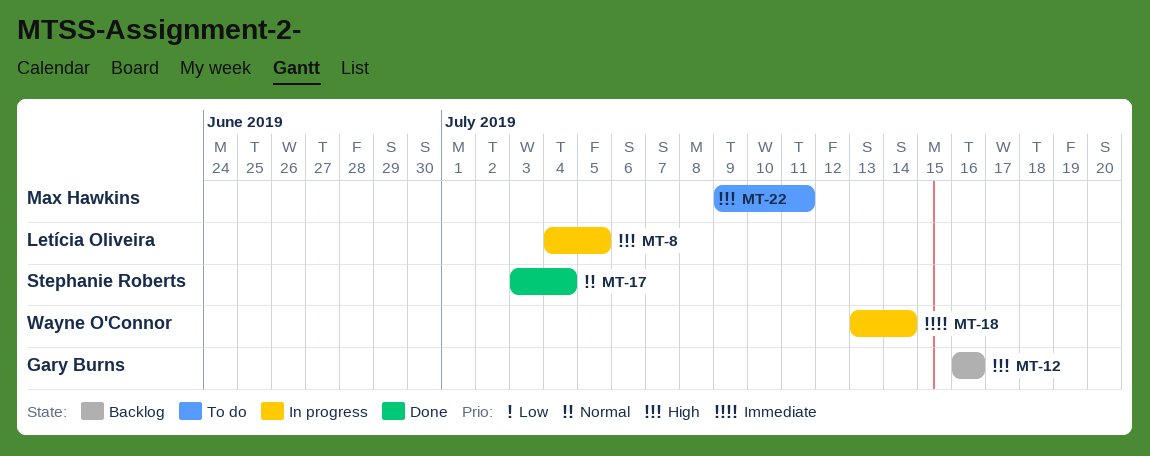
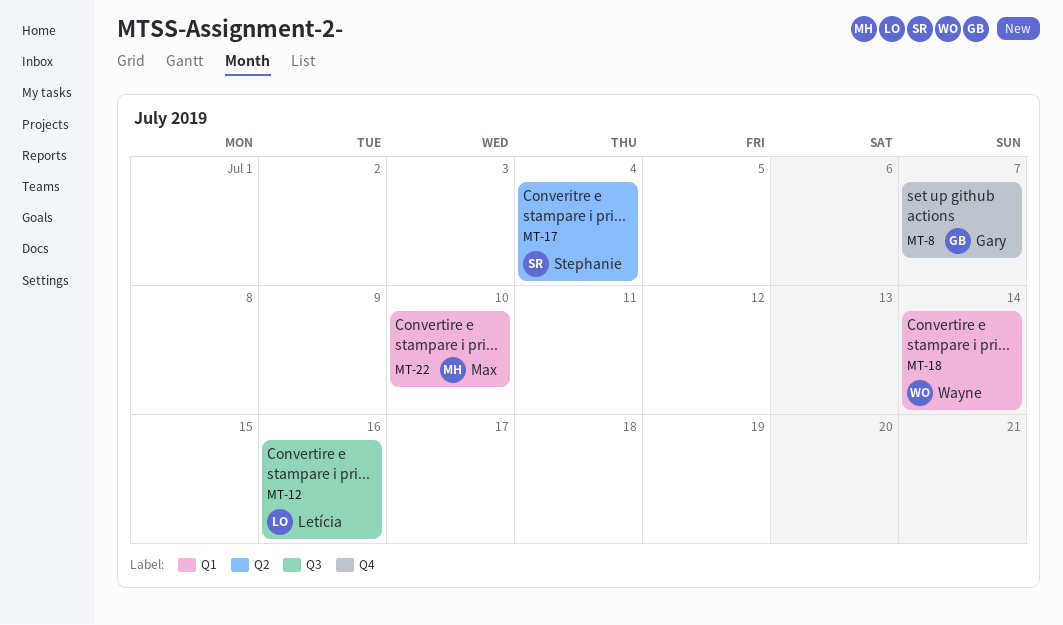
MT-8, owner: Letícia Oliveira -> Gary Burns
MT-8, due: Jul 5 -> Jul 7
MT-12, owner: Gary Burns -> Letícia Oliveira
MT-22, due: Jul 11 -> Jul 10

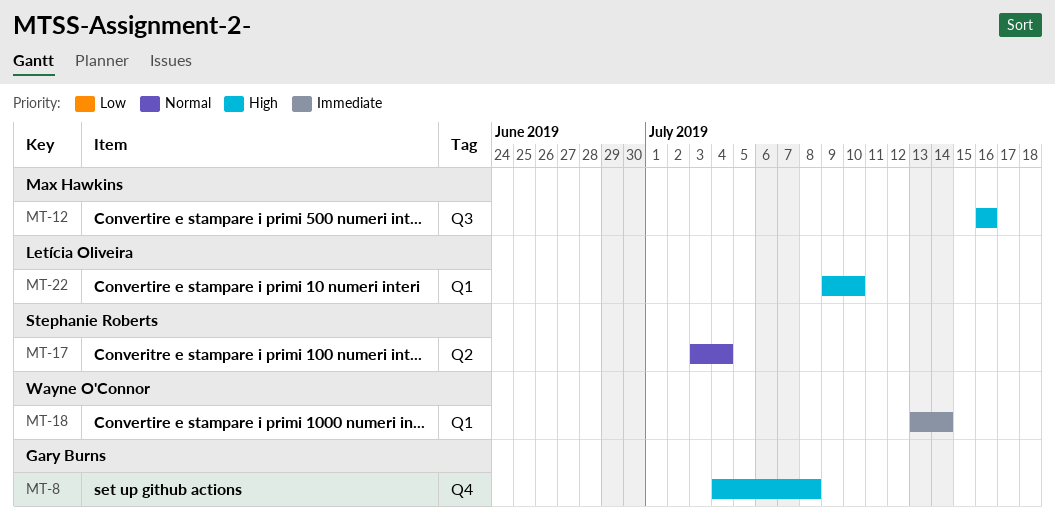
MT-8, due: Jul 7 -> Jul 8
MT-12, owner: Letícia Oliveira -> Max Hawkins
MT-22, owner: Max Hawkins -> Letícia Oliveira

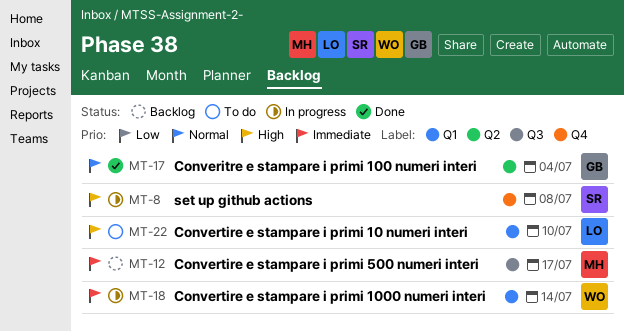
MT-8, owner: Gary Burns -> Stephanie Roberts
MT-12, priority: High -> Immediate
MT-12, due: Jul 16 -> Jul 17
MT-17, owner: Stephanie Roberts -> Gary Burns

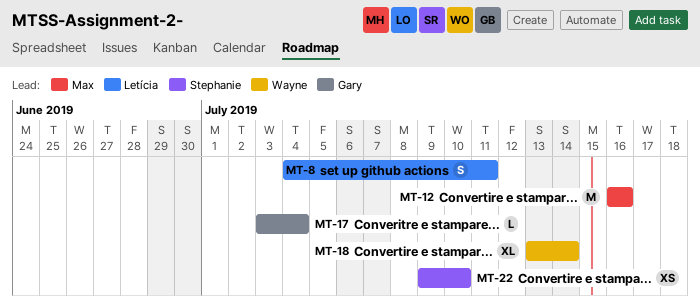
MT-8, owner: Stephanie -> Letícia
MT-8, due: Jul 8 -> Jul 11
MT-12, due: Jul 17 -> Jul 16
MT-22, owner: Letícia -> Stephanie

